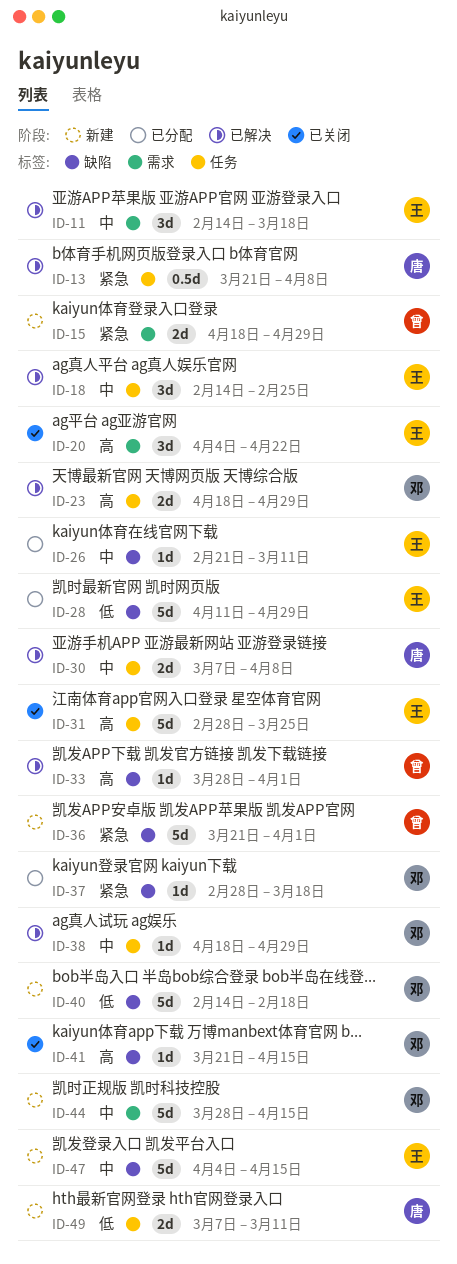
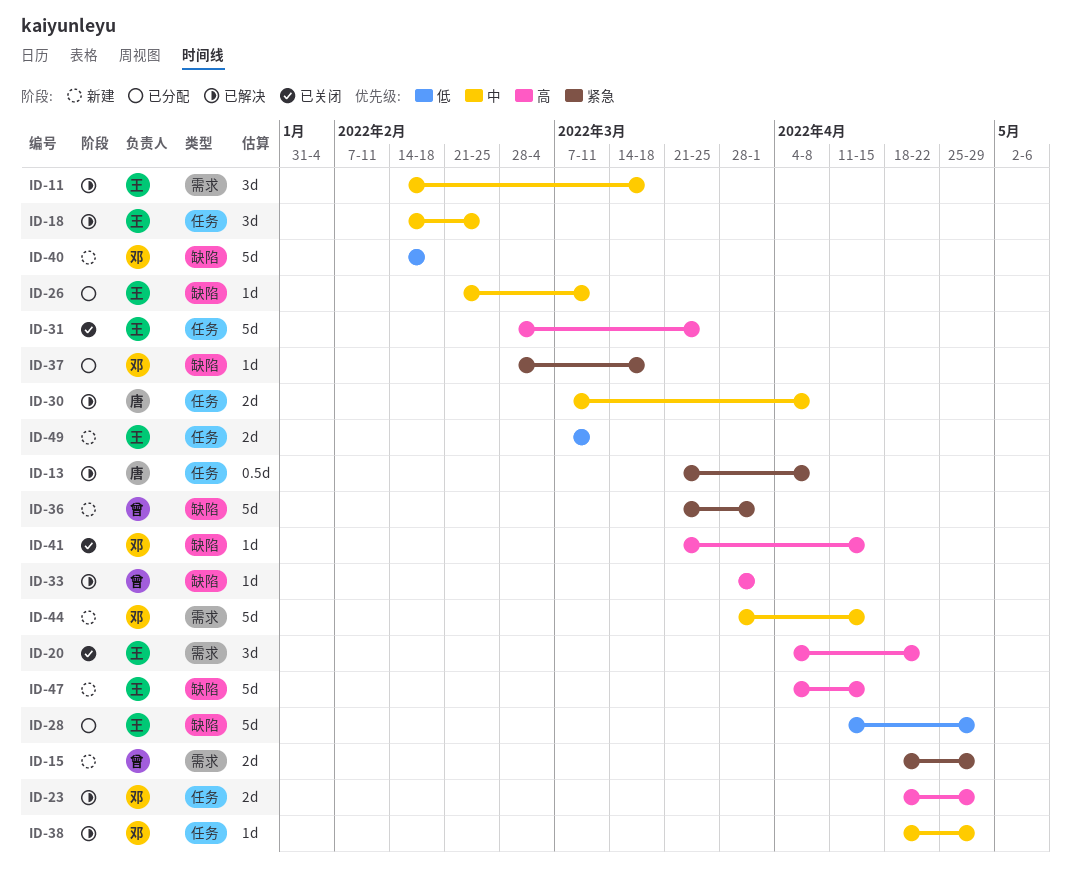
ID-47, priority: 中 -> 高
ID-49, owner: 唐 -> 王

